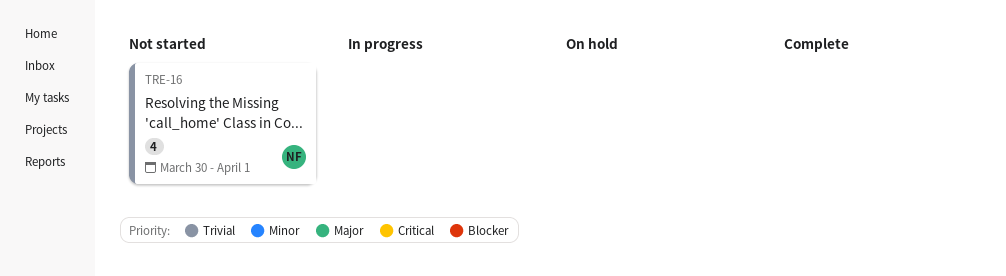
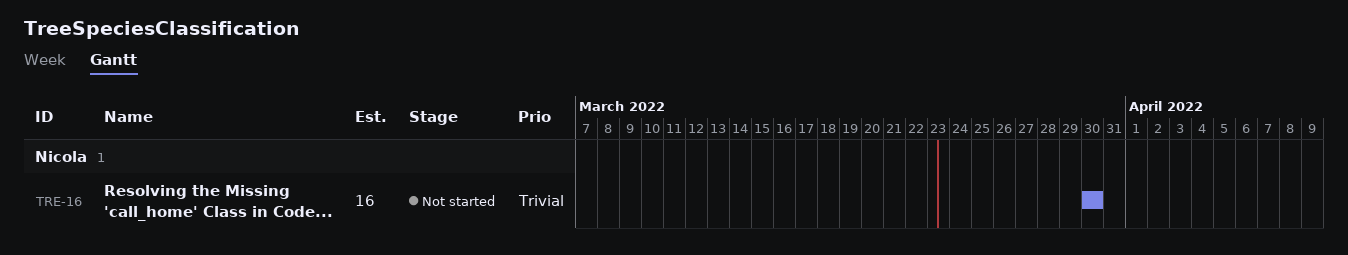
TRE-16, estimate: 4 -> 16
TRE-16, due: Apr 1 -> Mar 30

